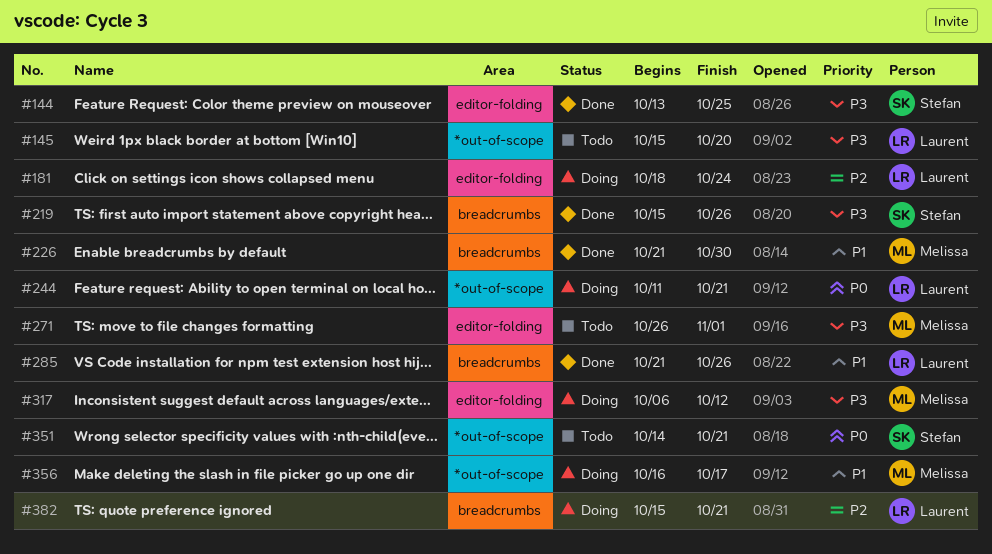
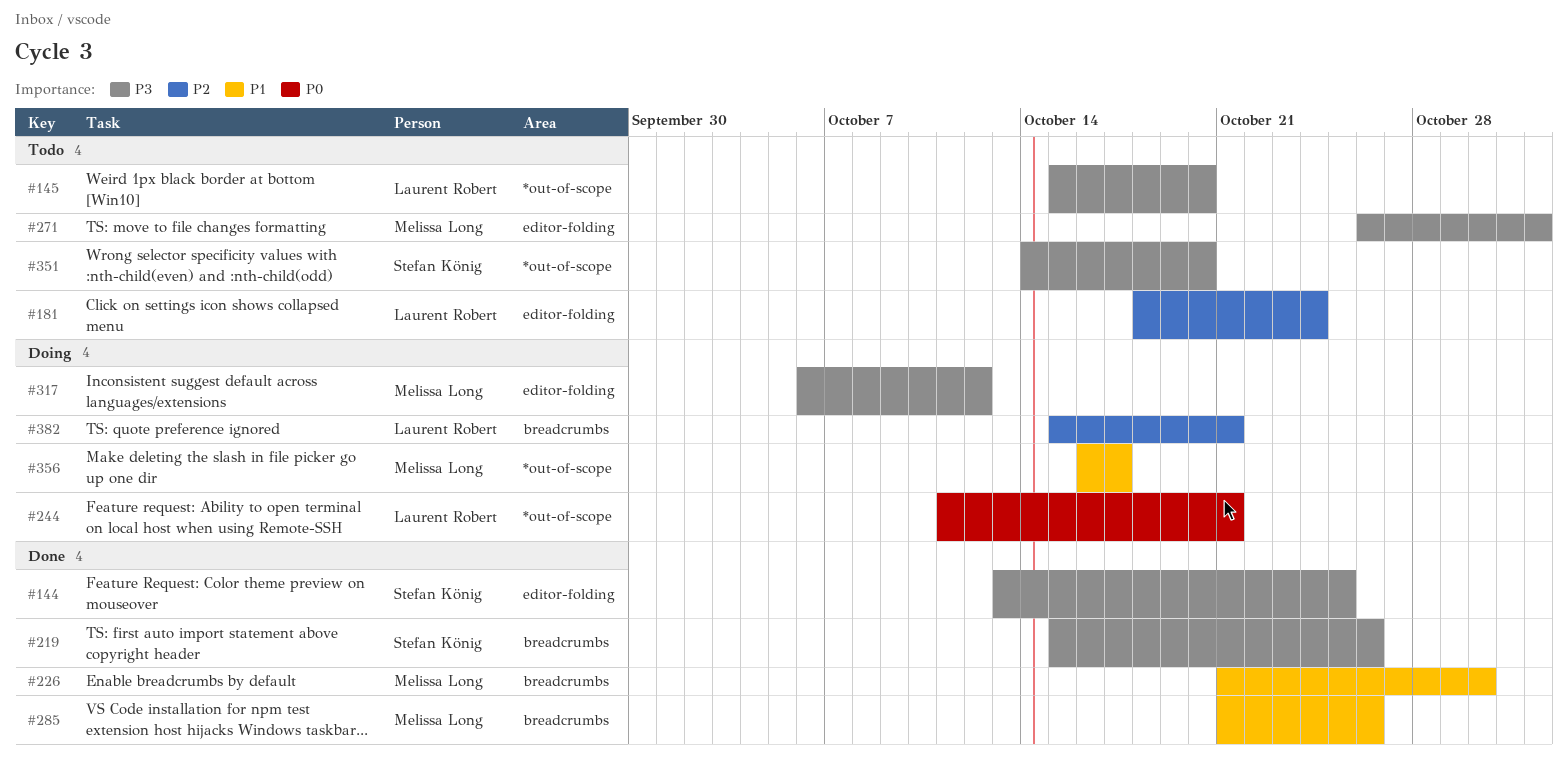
#181, status: Doing -> Todo
#285, owner: Laurent Robert -> Melissa Long
#351, priority: P0 -> P3
#351, due: Oct 21 -> Oct 20

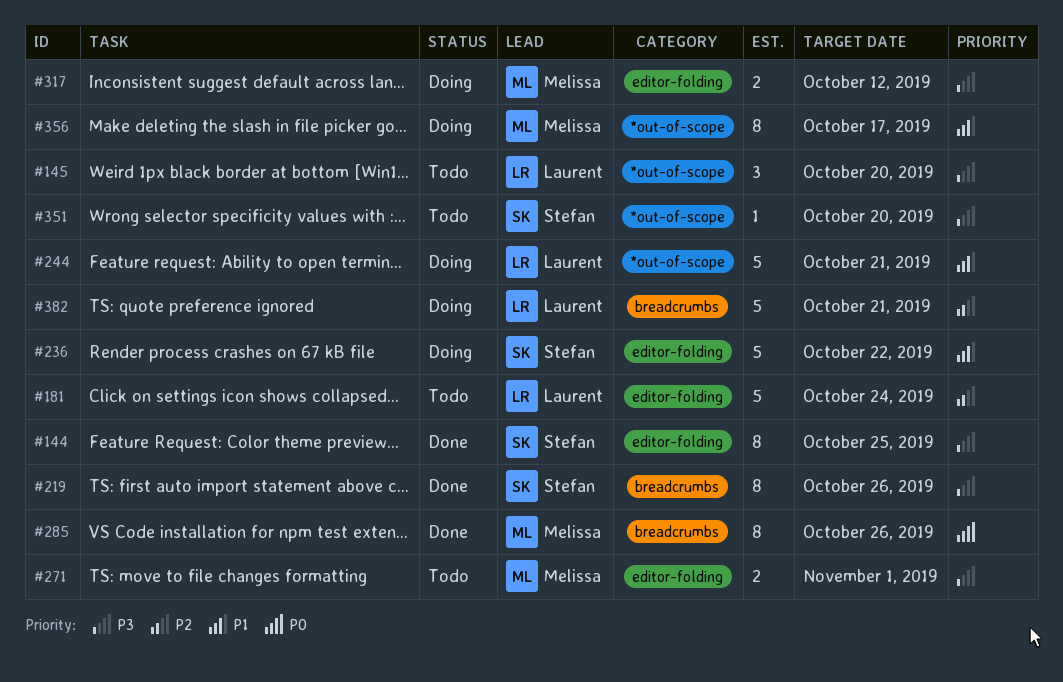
#226: present -> none
#236: none -> present
#244, priority: P0 -> P1
#285, priority: P1 -> P0

